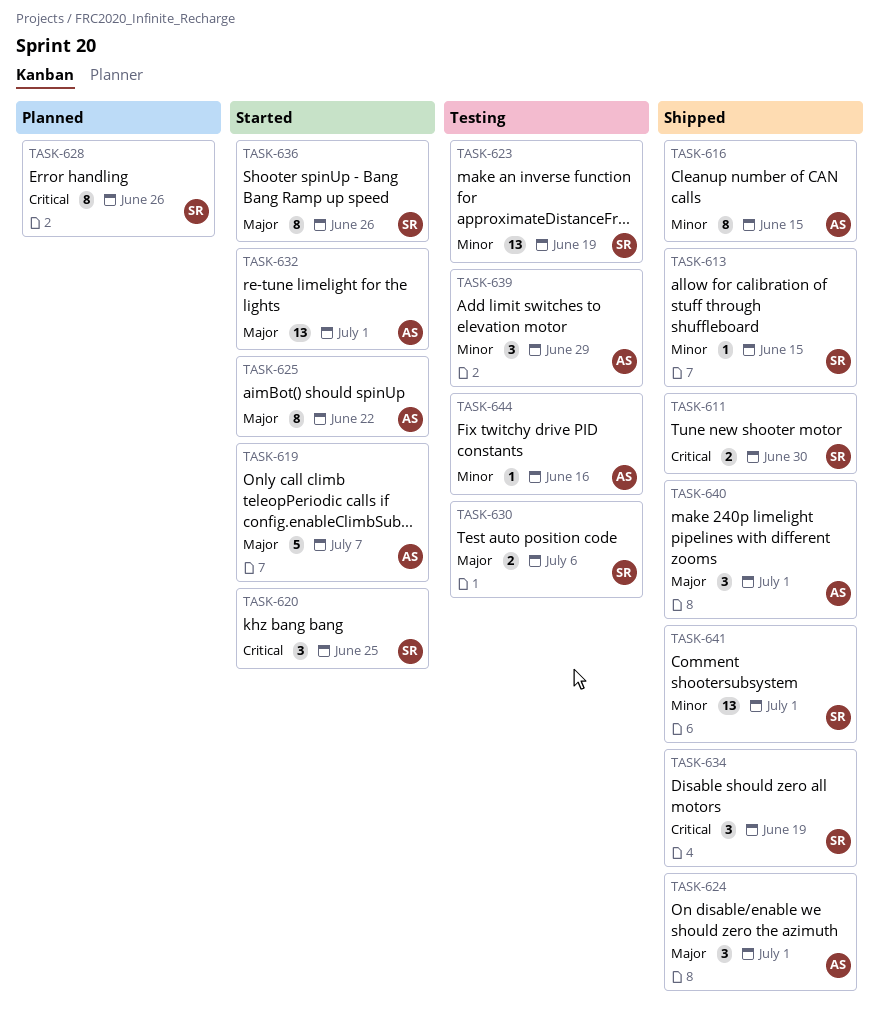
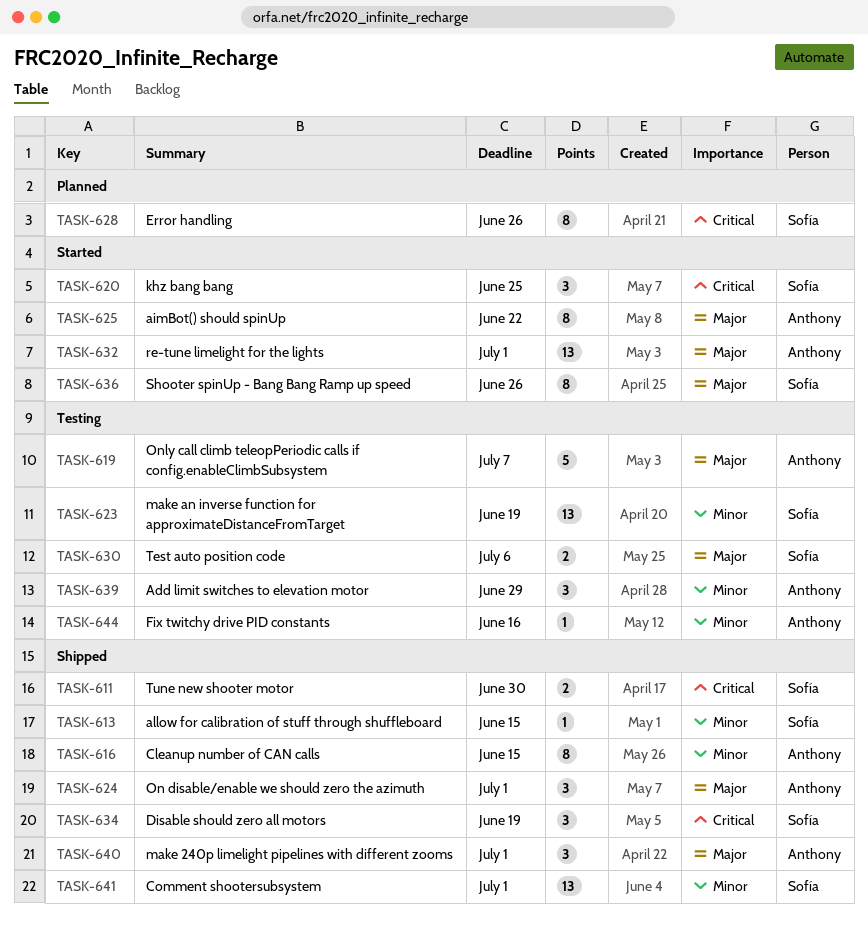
TASK-619, status: Started -> Testing

